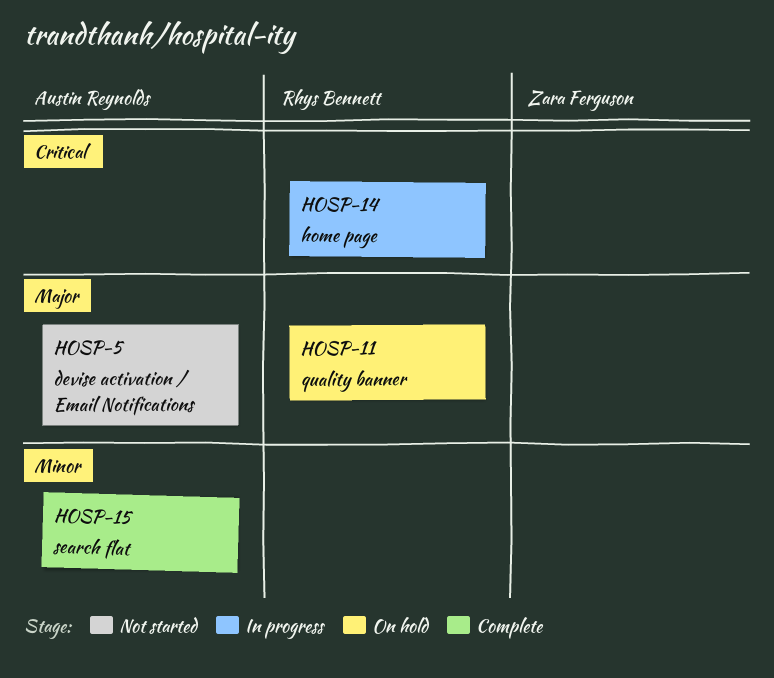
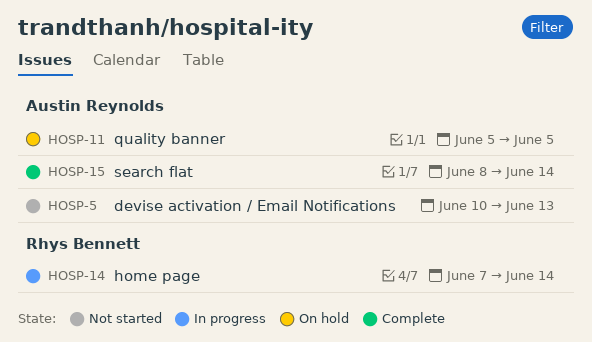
HOSP-11, owner: Rhys Bennett -> Austin Reynolds

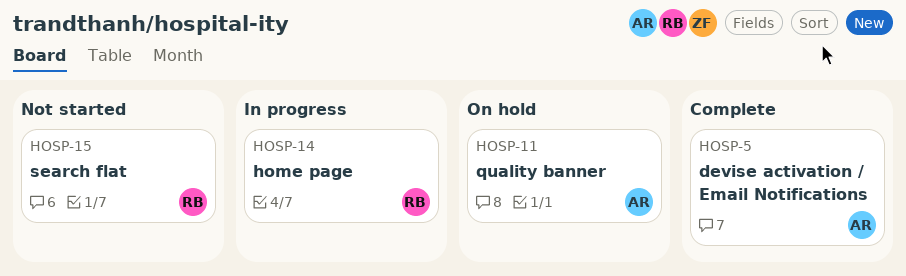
HOSP-5, status: Not started -> Complete
HOSP-15, status: Complete -> Not started
HOSP-15, owner: Austin Reynolds -> Rhys Bennett

